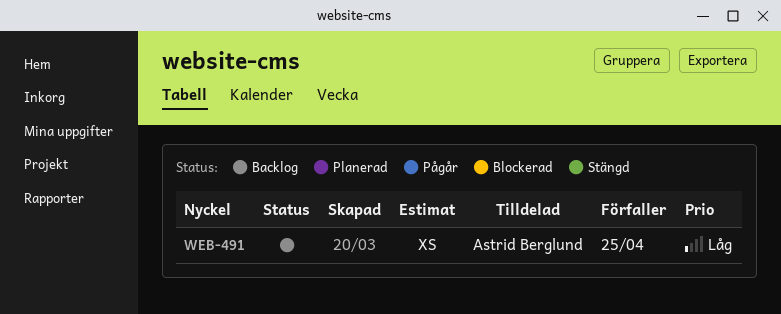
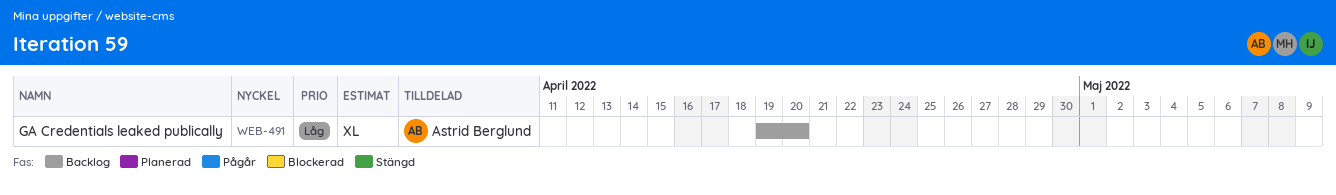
WEB-491, estimate: XS -> XL
WEB-491, due: Apr 25 -> Apr 20

